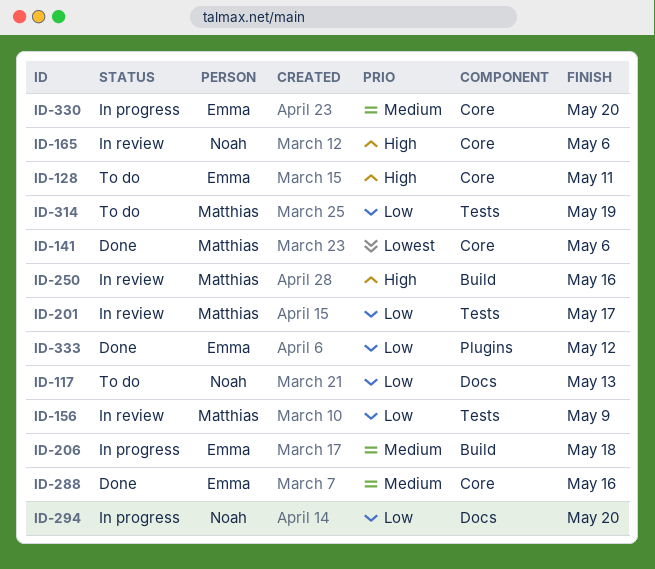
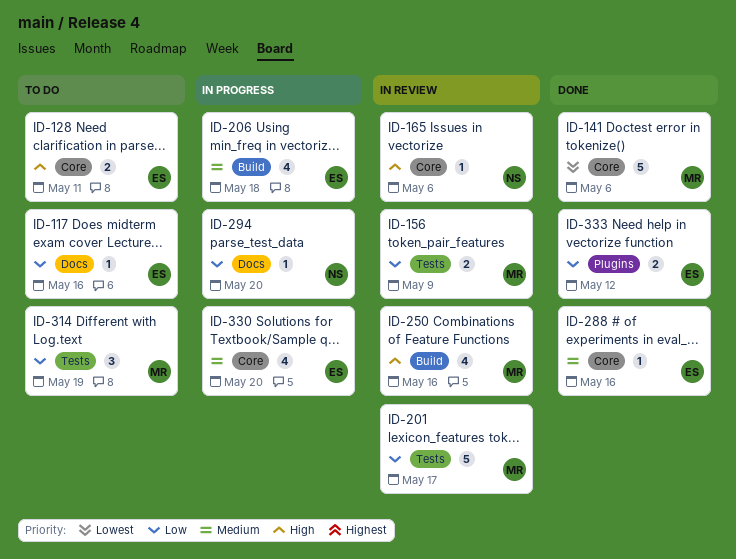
ID-117, owner: Noah -> Emma
ID-117, due: May 13 -> May 16

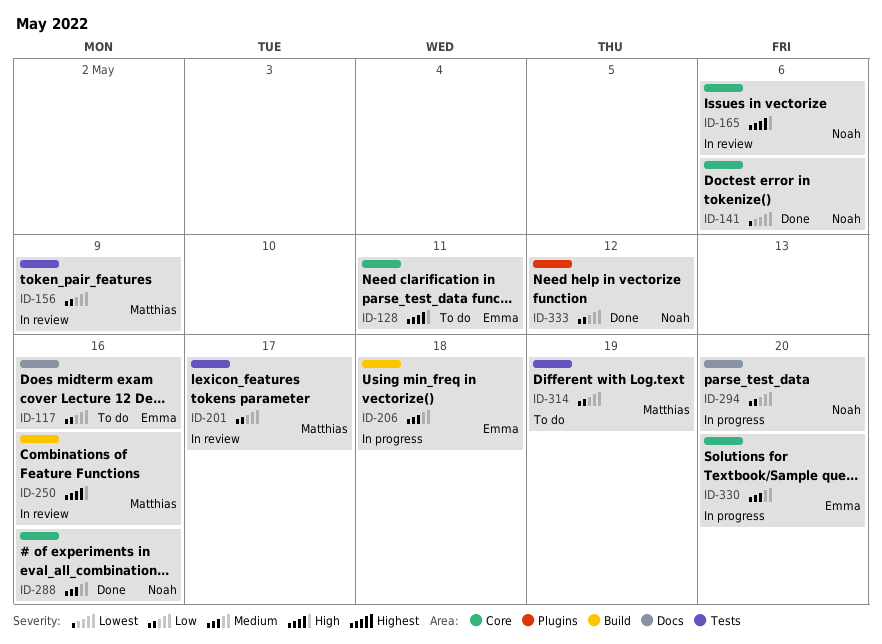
ID-141, owner: Matthias -> Noah
ID-288, owner: Emma -> Noah
ID-333, owner: Emma -> Noah

